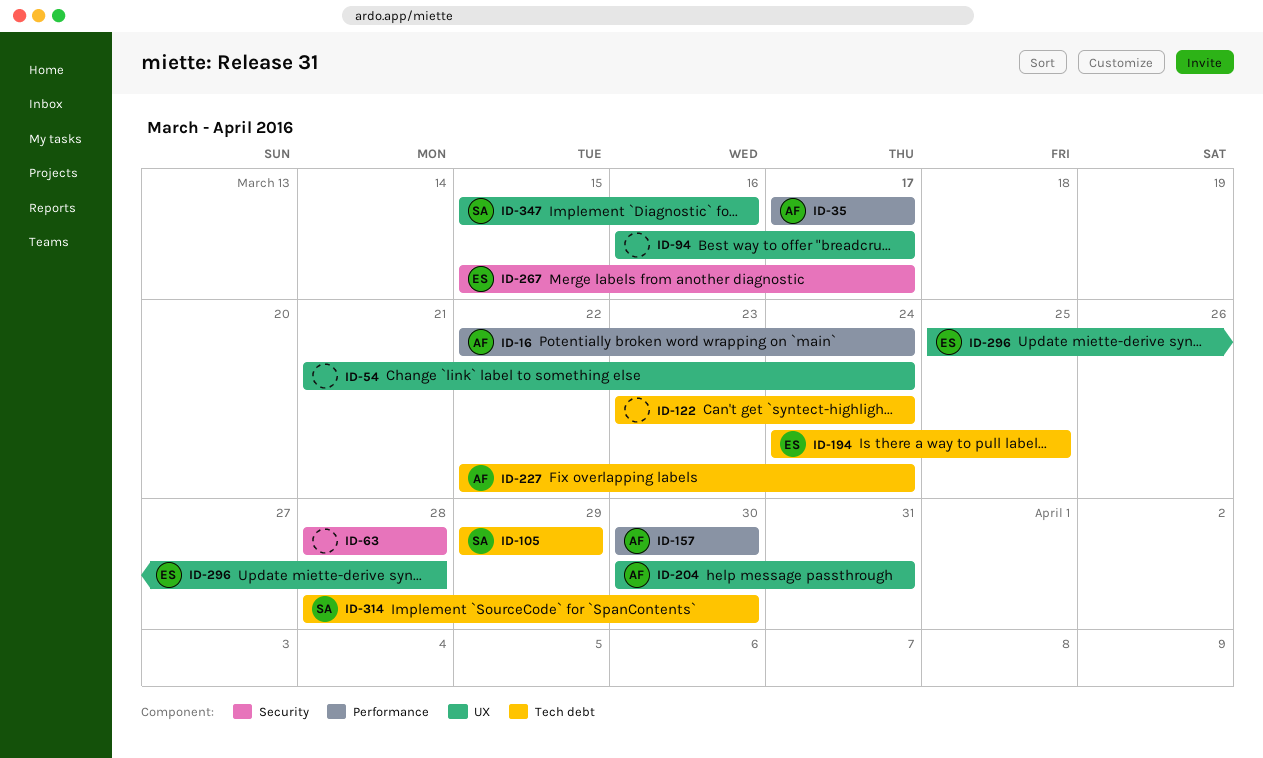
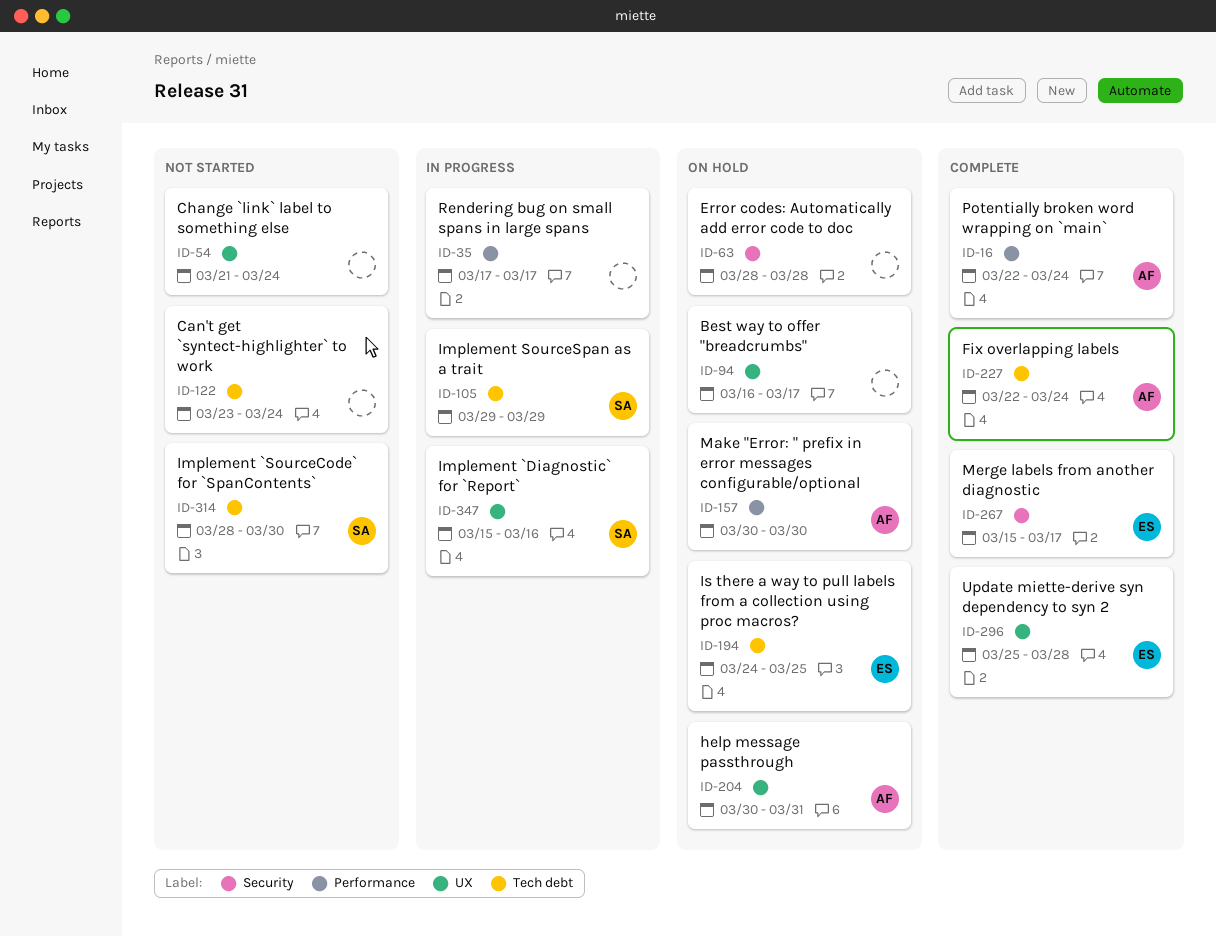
ID-35, owner: AF -> none

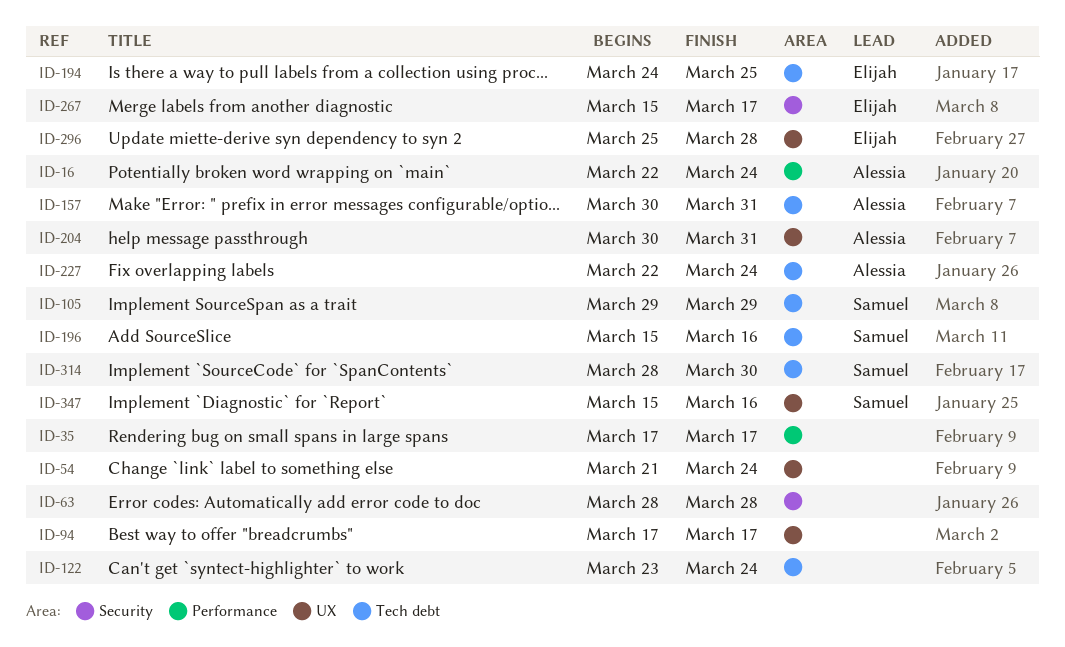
ID-94, start: Mar 16 -> Mar 17
ID-157, label: Performance -> Tech debt
ID-157, due: Mar 30 -> Mar 31
ID-196: none -> present

